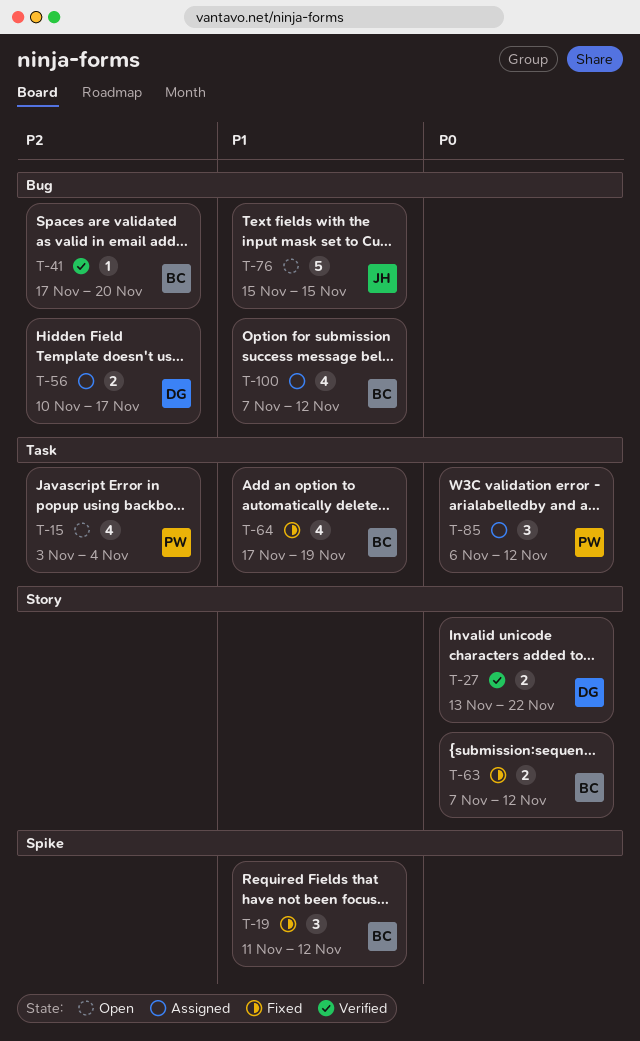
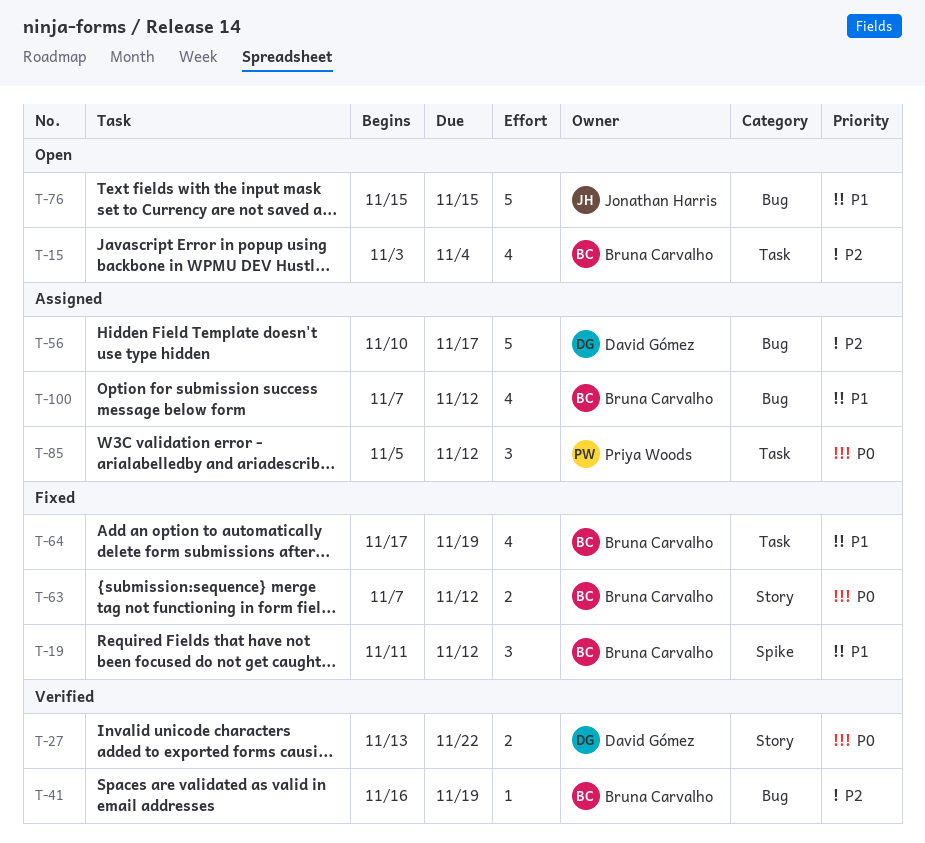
T-15, owner: Priya Woods -> Bruna Carvalho
T-41, start: Nov 17 -> Nov 16
T-41, due: Nov 20 -> Nov 19
T-56, estimate: 2 -> 5
T-85, start: Nov 6 -> Nov 5

